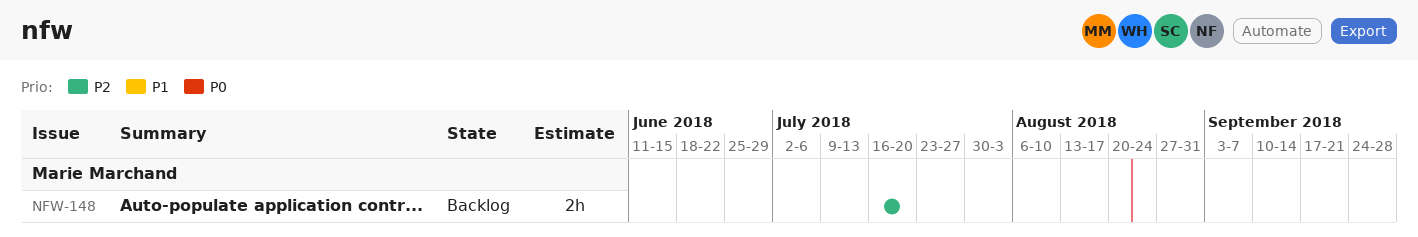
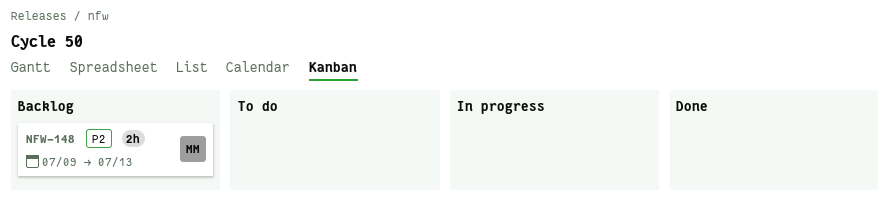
NFW-148, start: Jul 16 -> Jul 9
NFW-148, due: Jul 20 -> Jul 13

